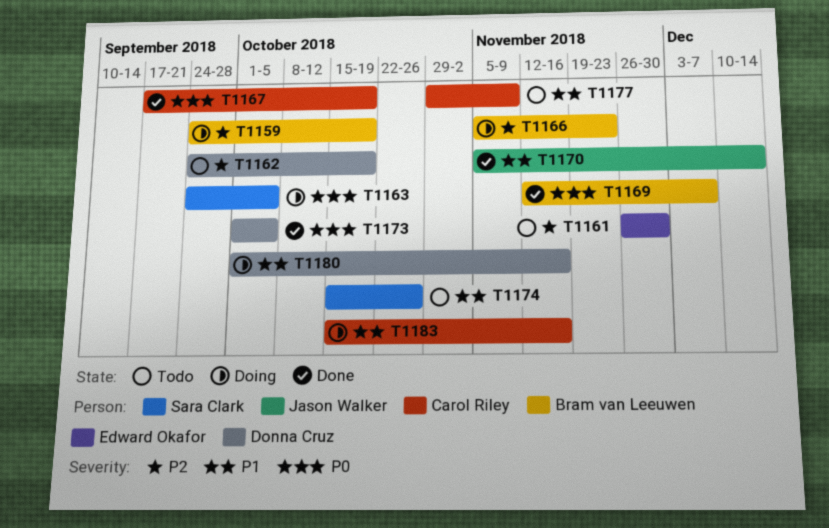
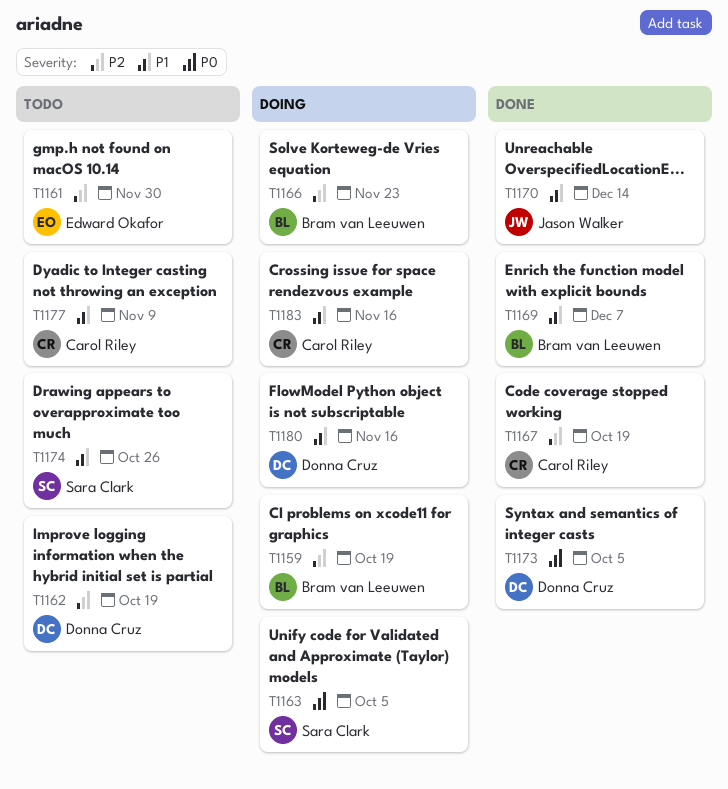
T1167, priority: P0 -> P2
T1169, priority: P0 -> P1

